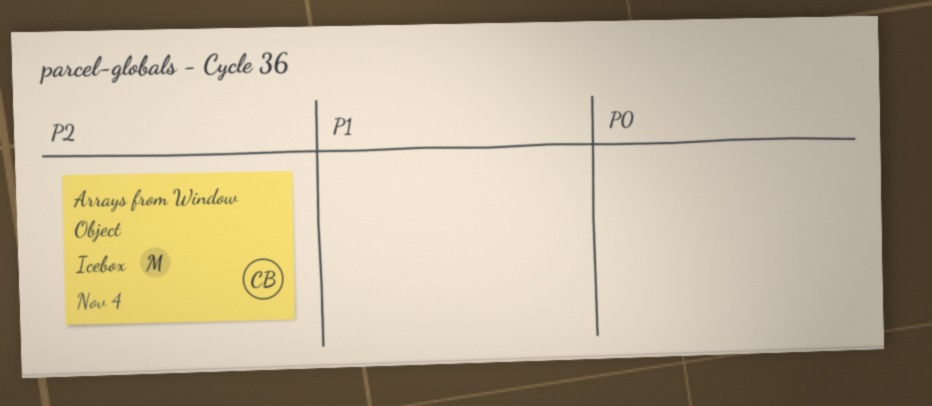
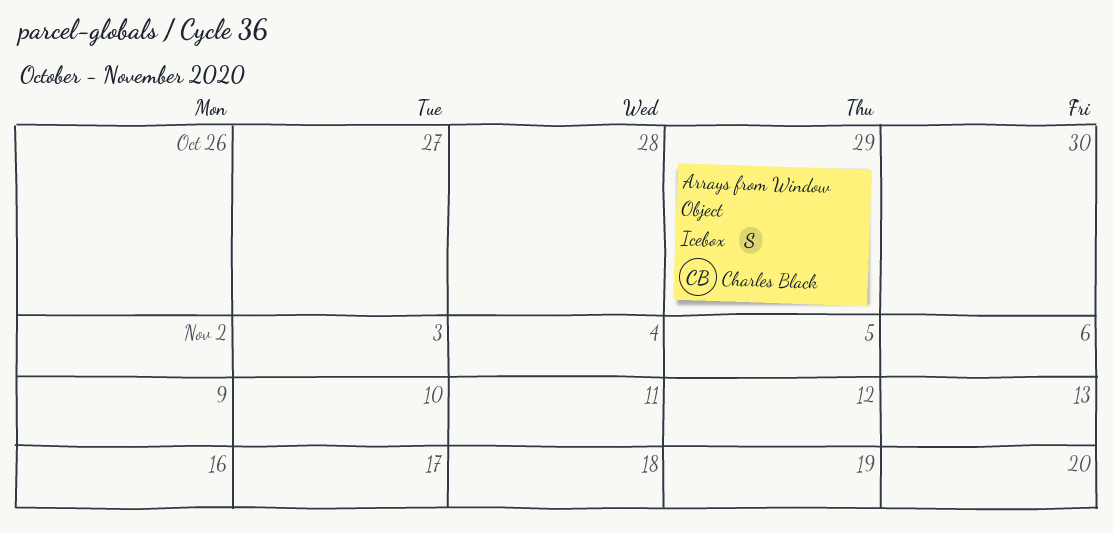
Arrays from Window Object, estimate: M -> S
Arrays from Window Object, due: Nov 4 -> Oct 29

